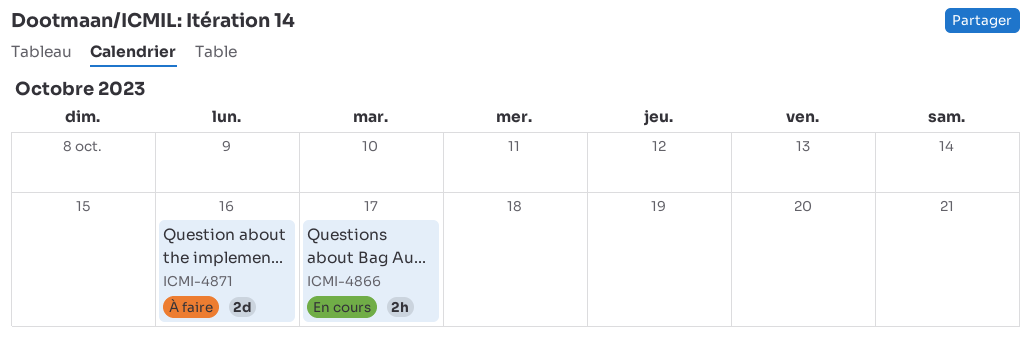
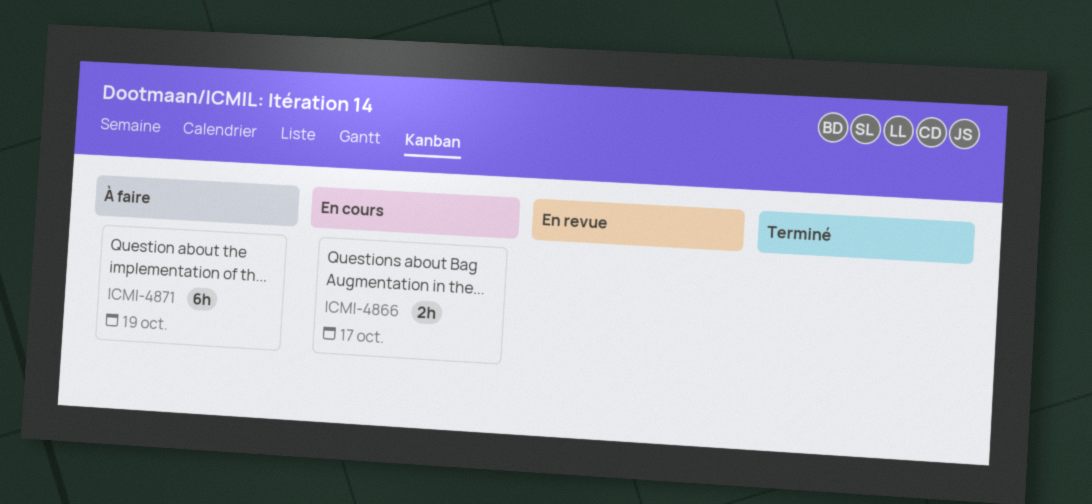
ICMI-4871, estimate: 2d -> 6h
ICMI-4871, due: Oct 16 -> Oct 19

